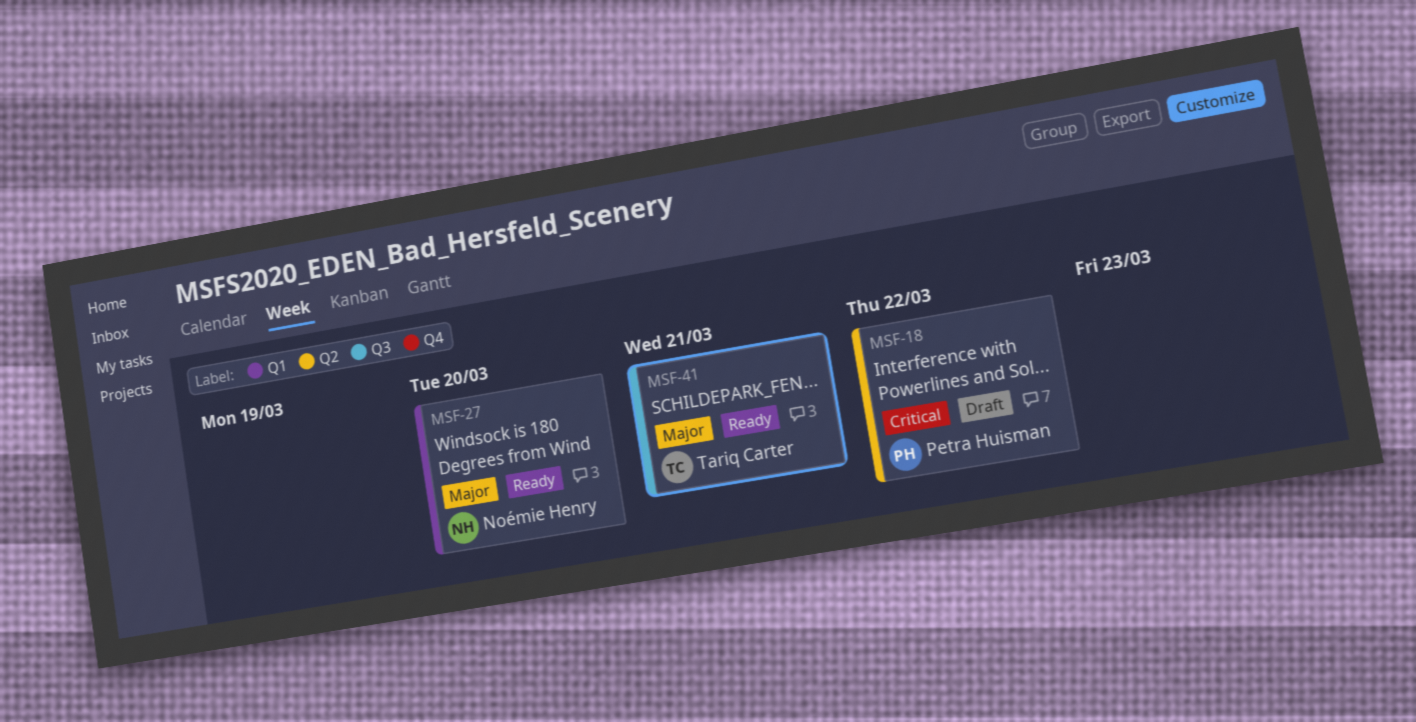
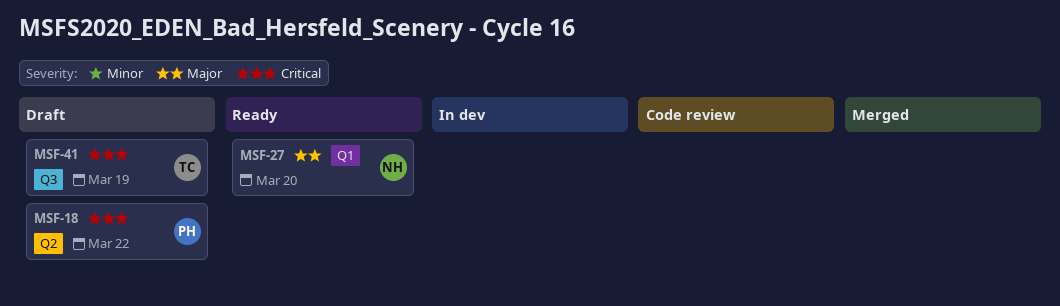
MSF-41, status: Ready -> Draft
MSF-41, priority: Major -> Critical
MSF-41, due: Mar 21 -> Mar 19

